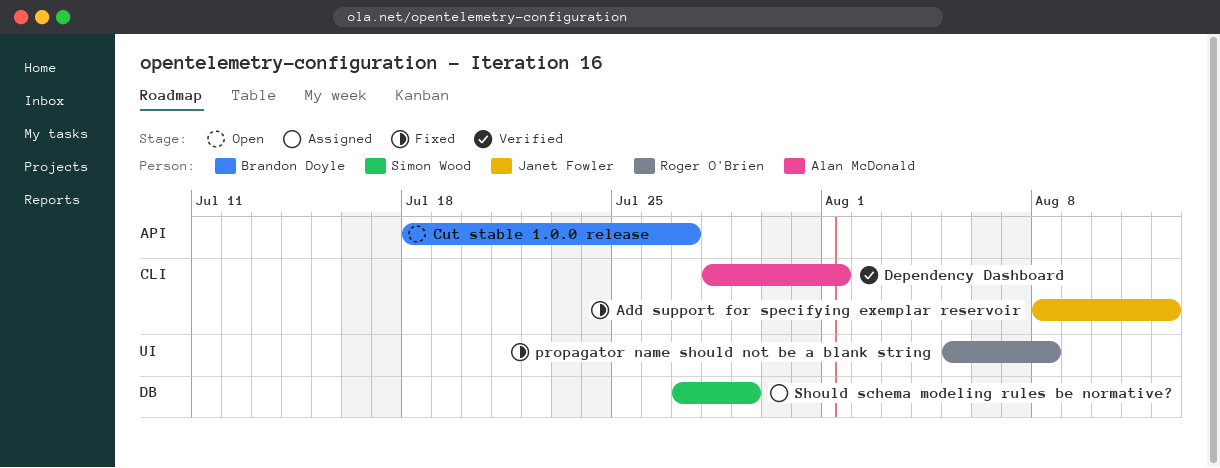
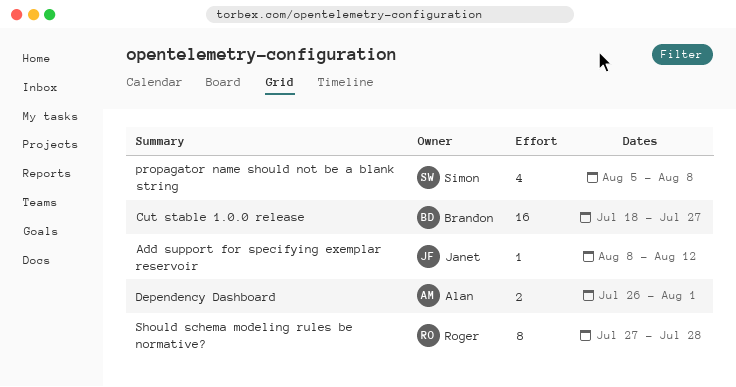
Dependency Dashboard, start: Jul 28 -> Jul 26
propagator name should not be a blank string, owner: Roger O'Brien -> Simon Wood
Should schema modeling rules be normative?, owner: Simon Wood -> Roger O'Brien
Should schema modeling rules be normative?, due: Jul 29 -> Jul 28

